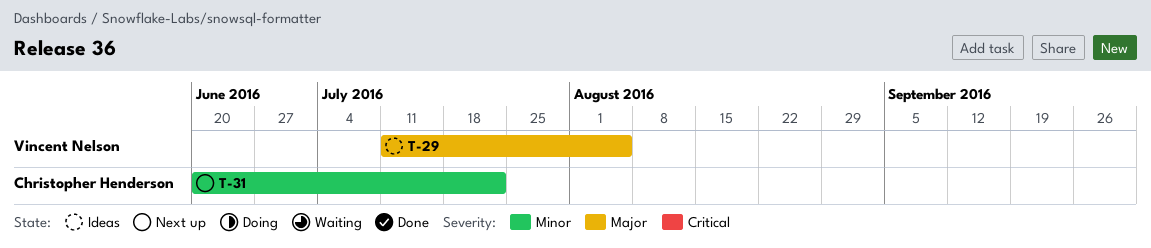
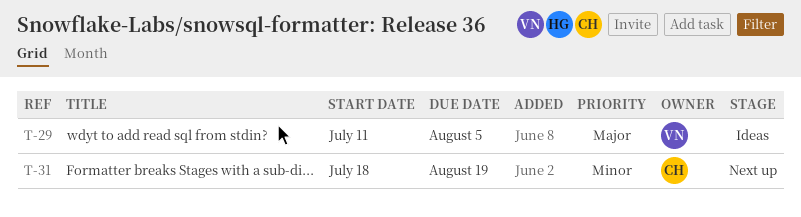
T-31, start: Jun 20 -> Jul 18
T-31, due: Jul 22 -> Aug 19

